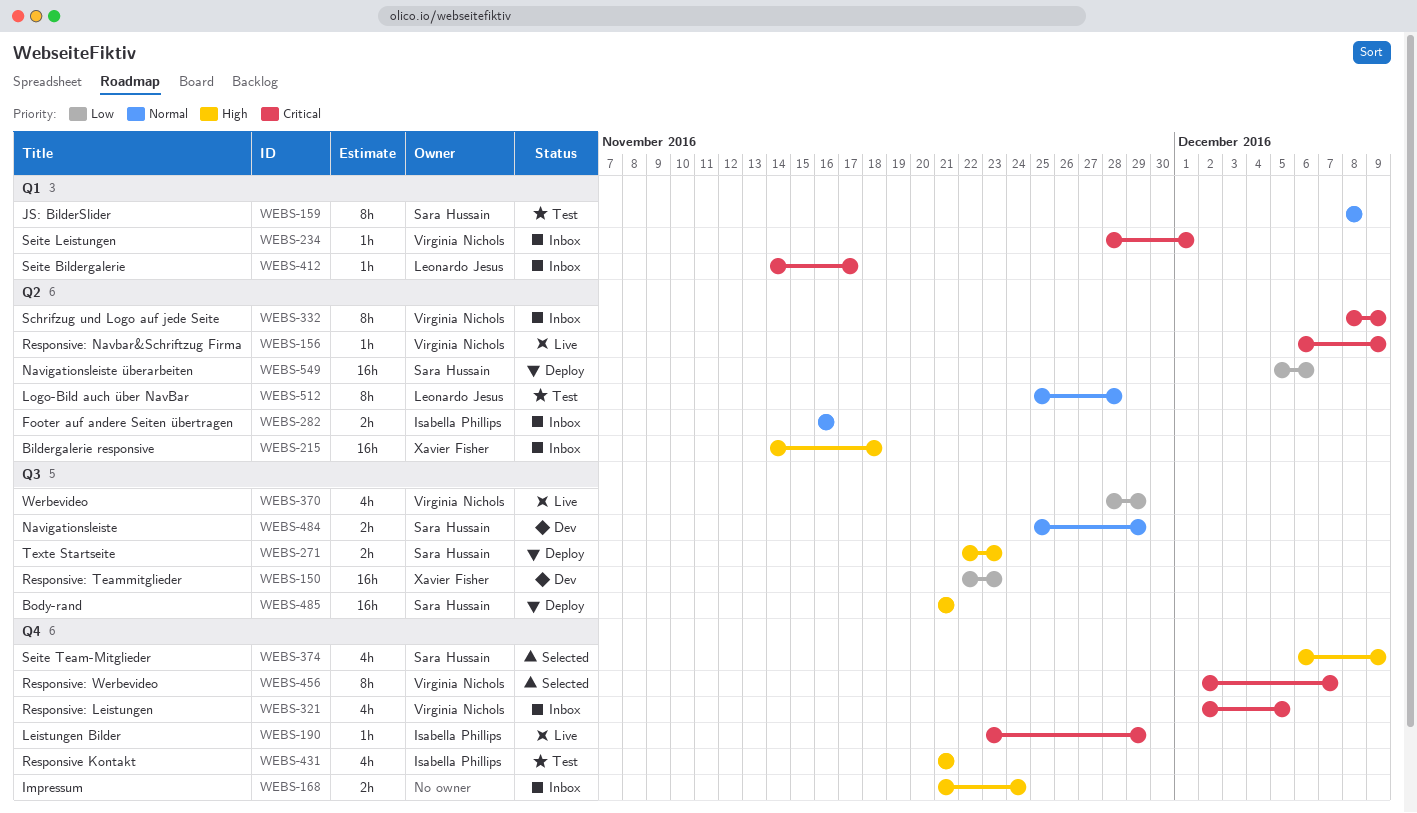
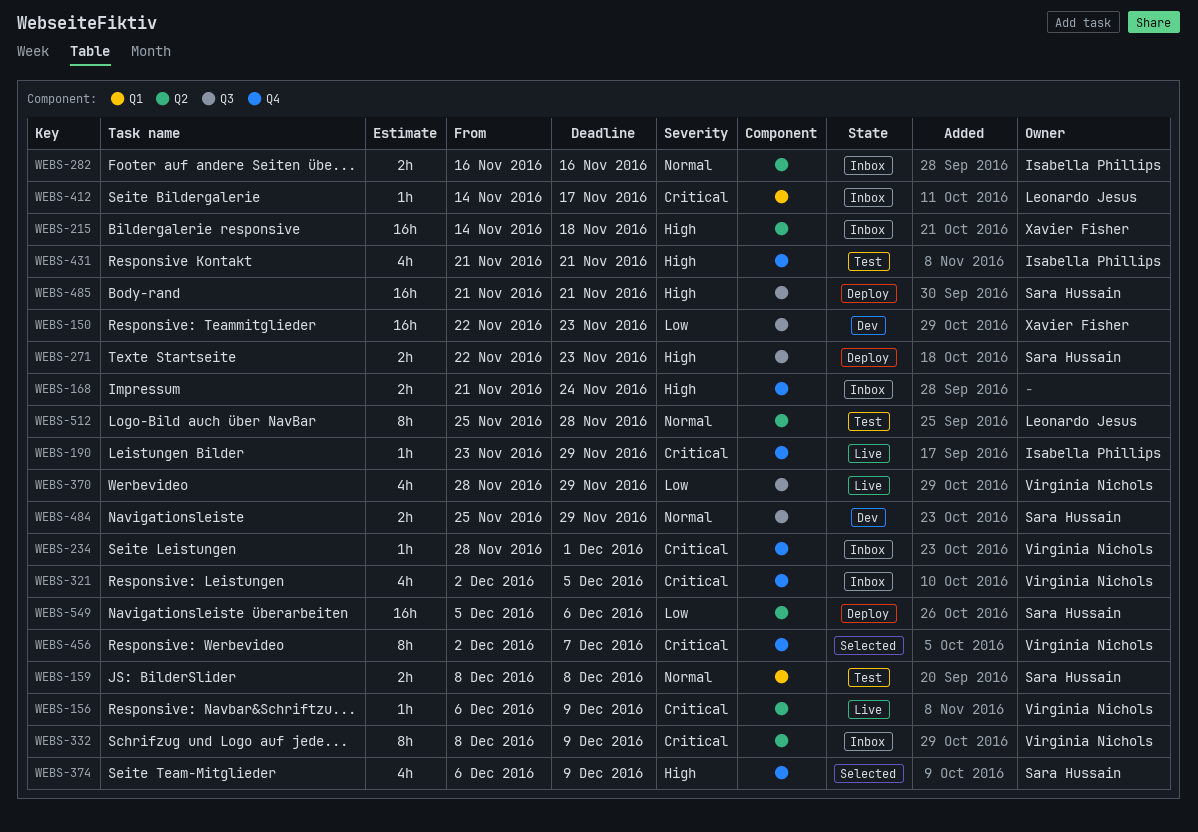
WEBS-159, estimate: 8h -> 2h
WEBS-234, label: Q1 -> Q4

